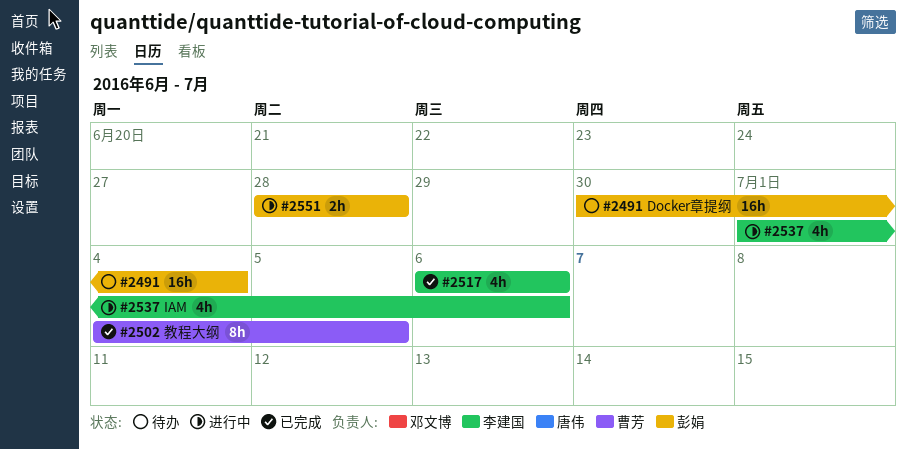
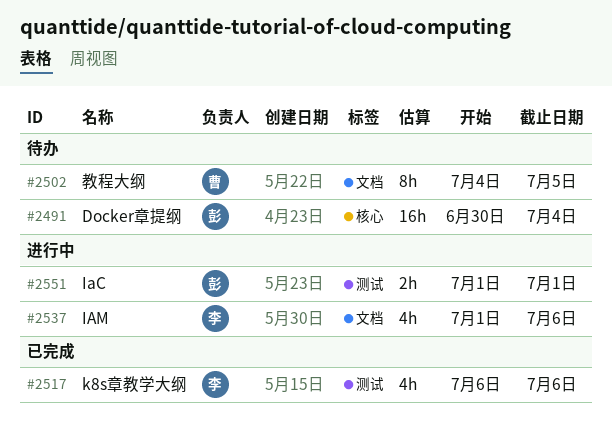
#2502, status: 已完成 -> 待办
#2551, start: Jun 28 -> Jul 1
#2551, due: Jun 28 -> Jul 1

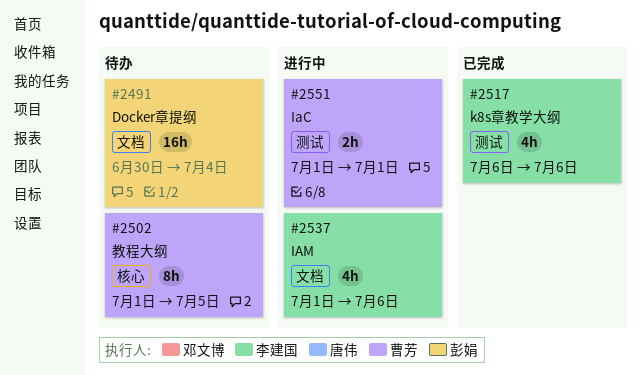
#2491, label: 核心 -> 文档
#2502, label: 文档 -> 核心
#2502, start: Jul 4 -> Jul 1
#2551, owner: 彭娟 -> 曹芳

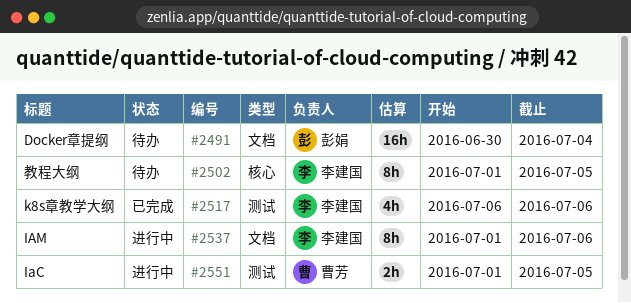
#2502, owner: 曹芳 -> 李建国
#2537, estimate: 4h -> 8h
#2551, due: Jul 1 -> Jul 5

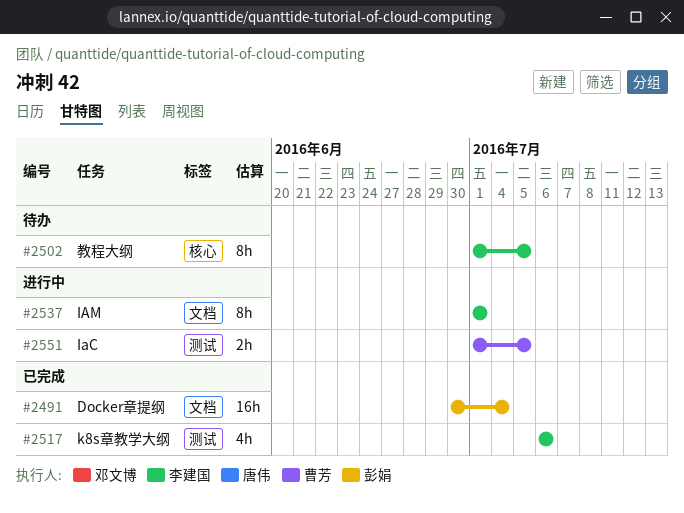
#2491, status: 待办 -> 已完成
#2537, due: Jul 6 -> Jul 1

